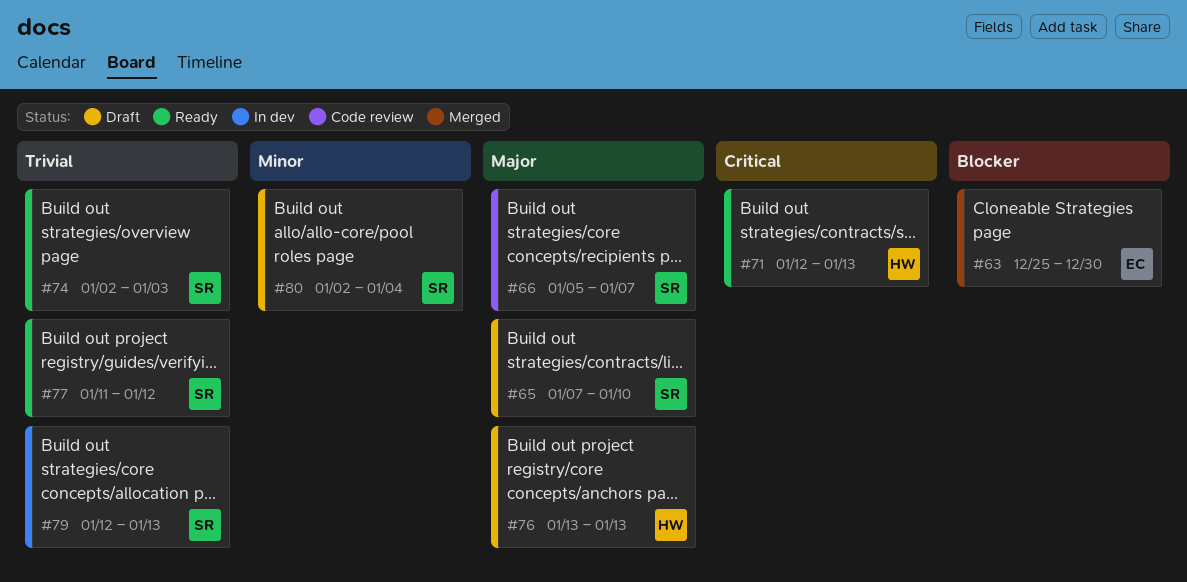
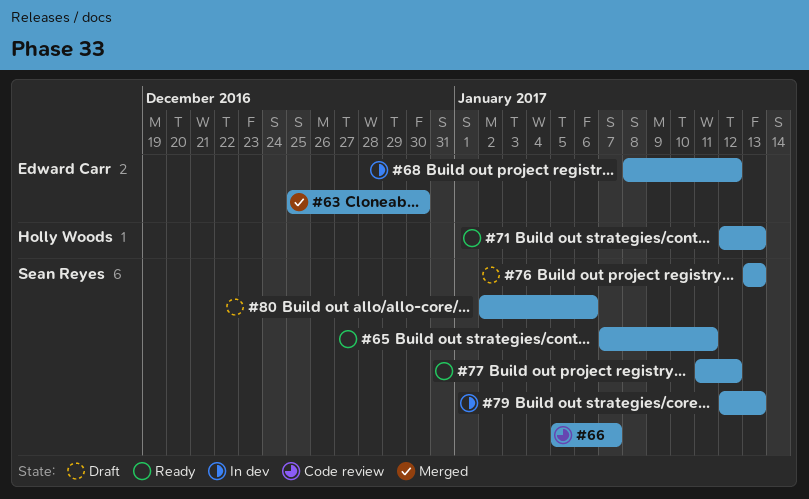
#65, status: Draft -> Ready
#65, due: Jan 10 -> Jan 11
#68: none -> present
#74: present -> none
#76, owner: Holly Woods -> Sean Reyes
#80, due: Jan 4 -> Jan 6

